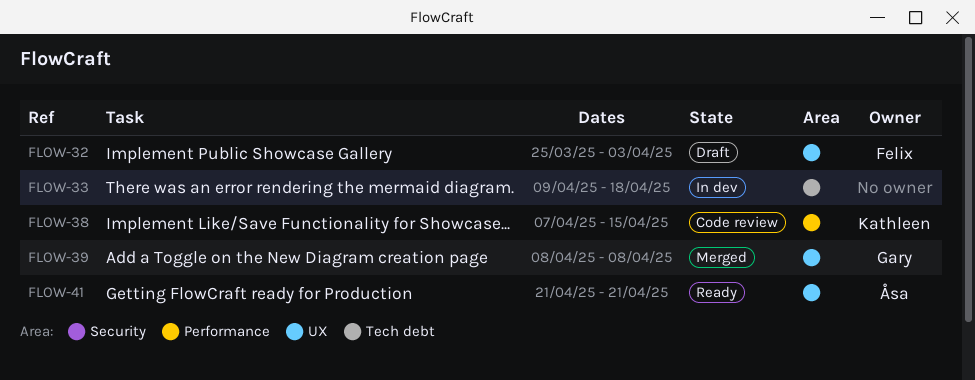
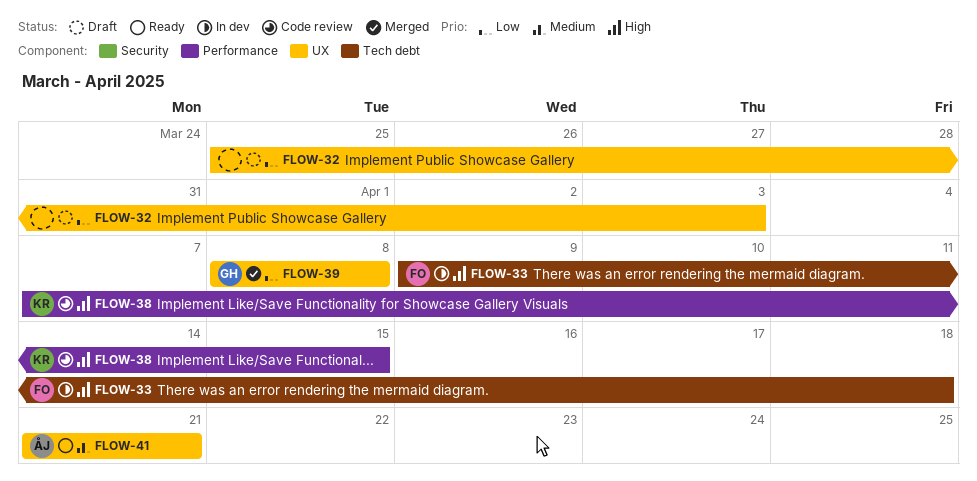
FLOW-32, owner: Felix -> none
FLOW-33, owner: none -> Felix

